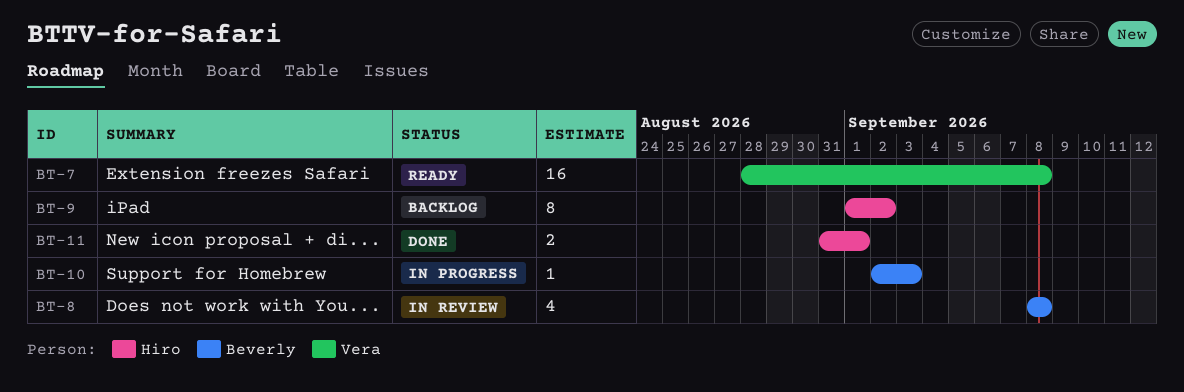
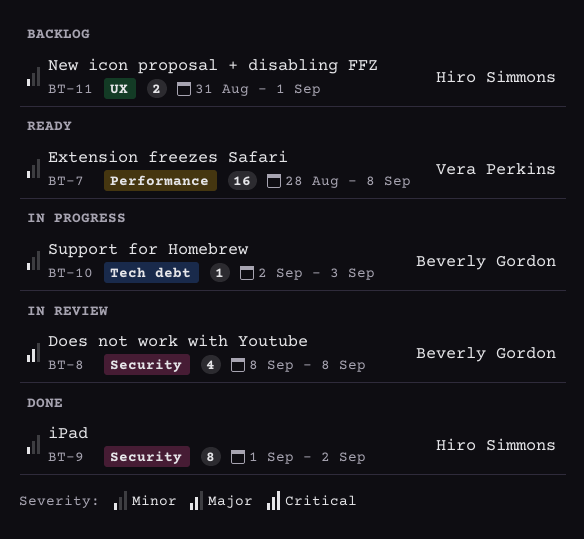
BT-9, status: Backlog -> Done
BT-11, status: Done -> Backlog

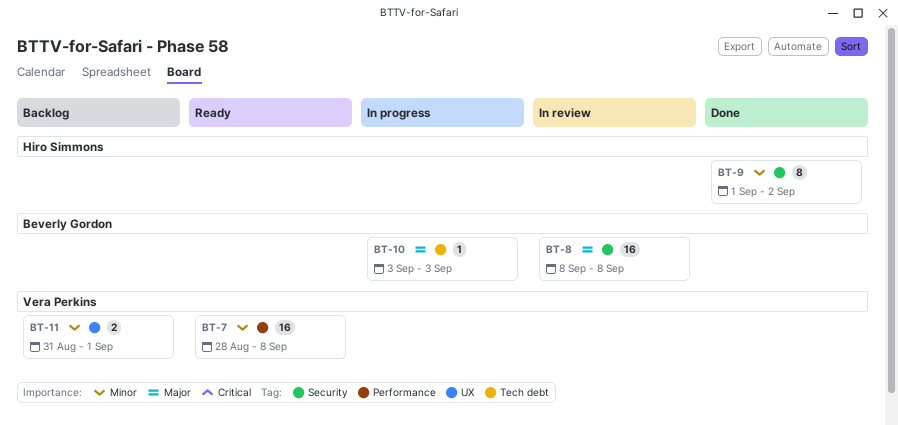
BT-8, estimate: 4 -> 16
BT-10, priority: Minor -> Major
BT-10, start: Sep 2 -> Sep 3
BT-11, owner: Hiro Simmons -> Vera Perkins

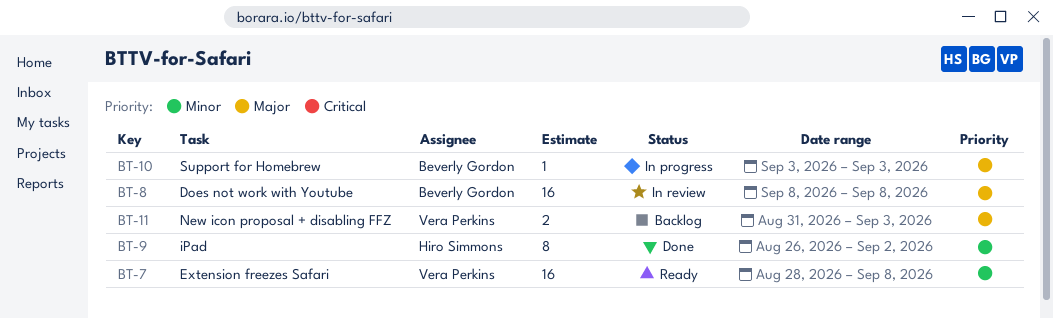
BT-9, start: Sep 1 -> Aug 26
BT-11, priority: Minor -> Major
BT-11, due: Sep 1 -> Sep 3

